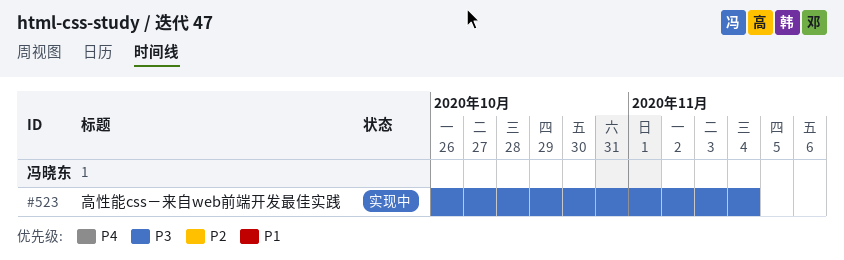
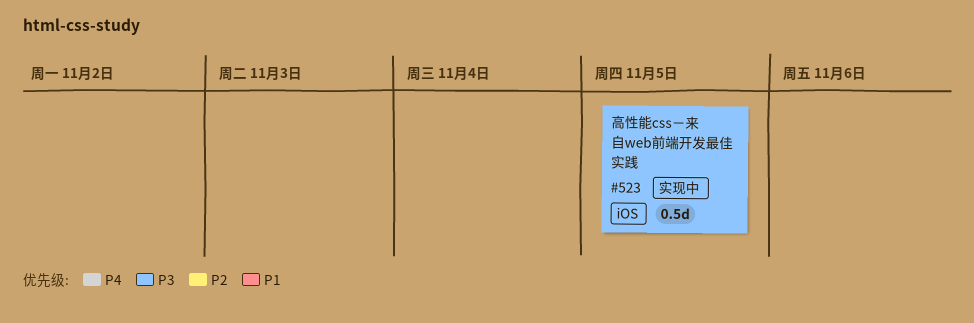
#523, due: Nov 4 -> Nov 5

